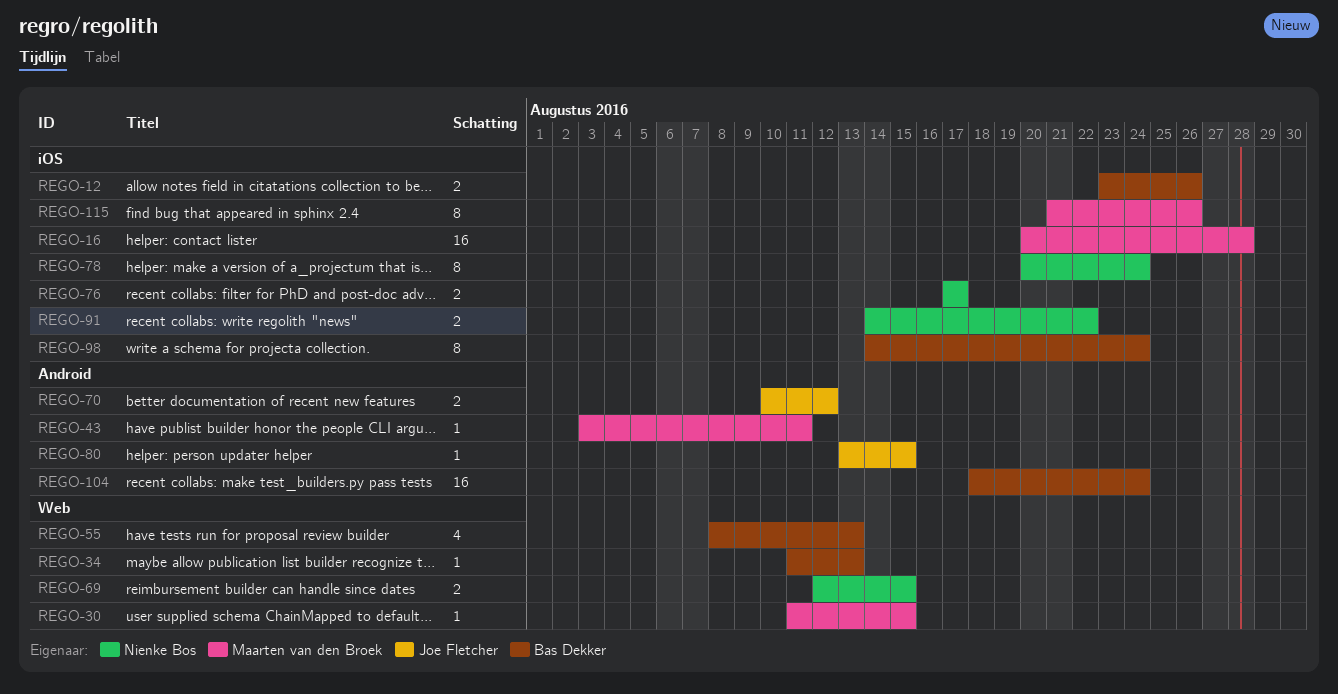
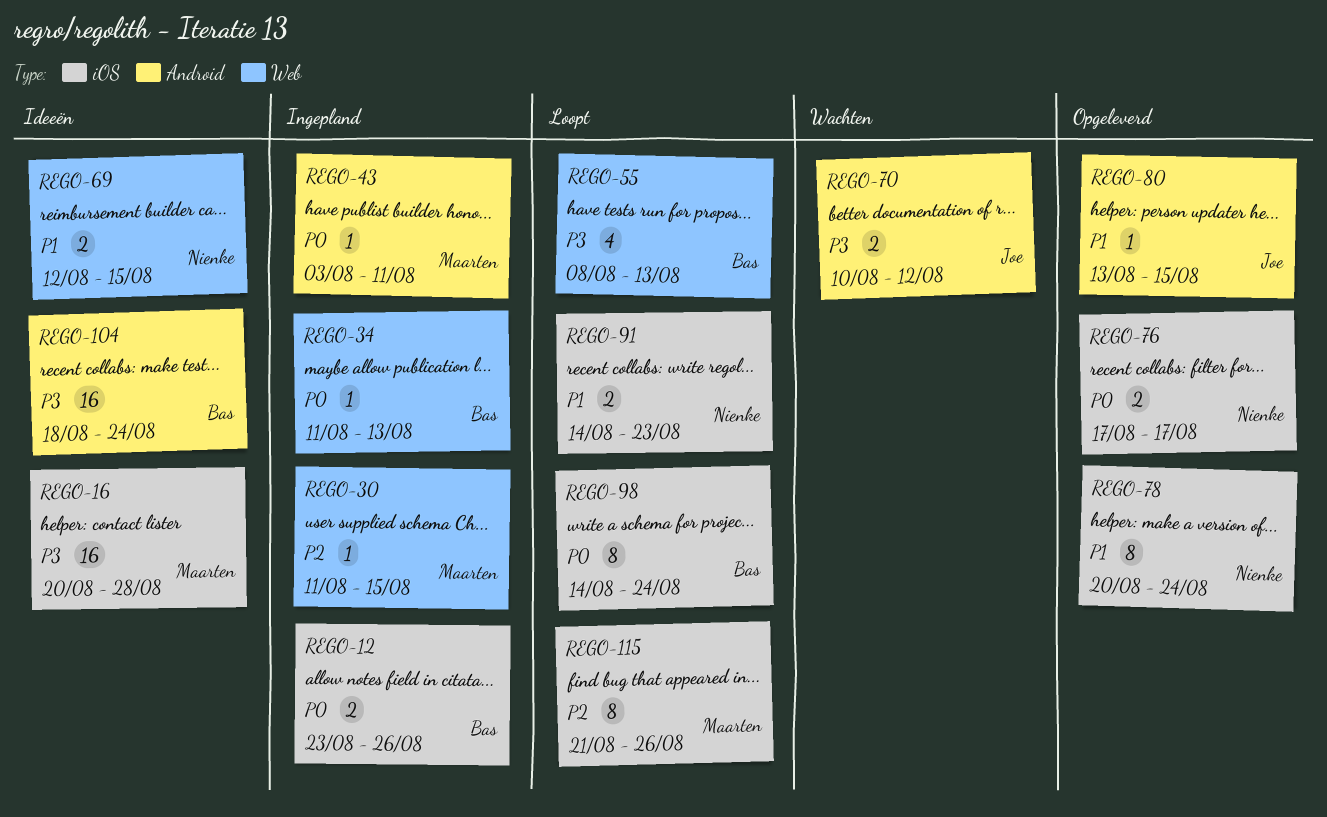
REGO-91, due: Aug 22 -> Aug 23

